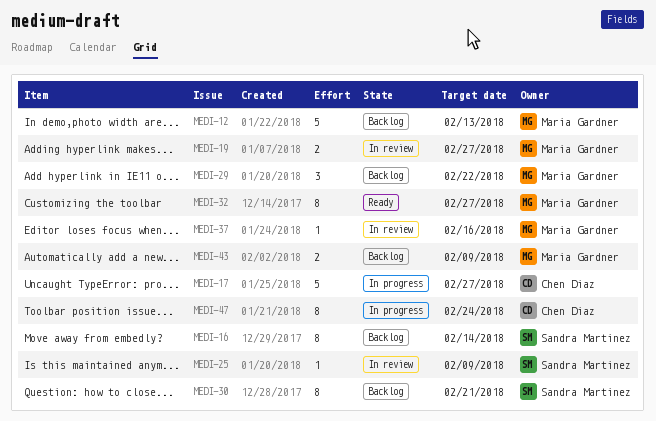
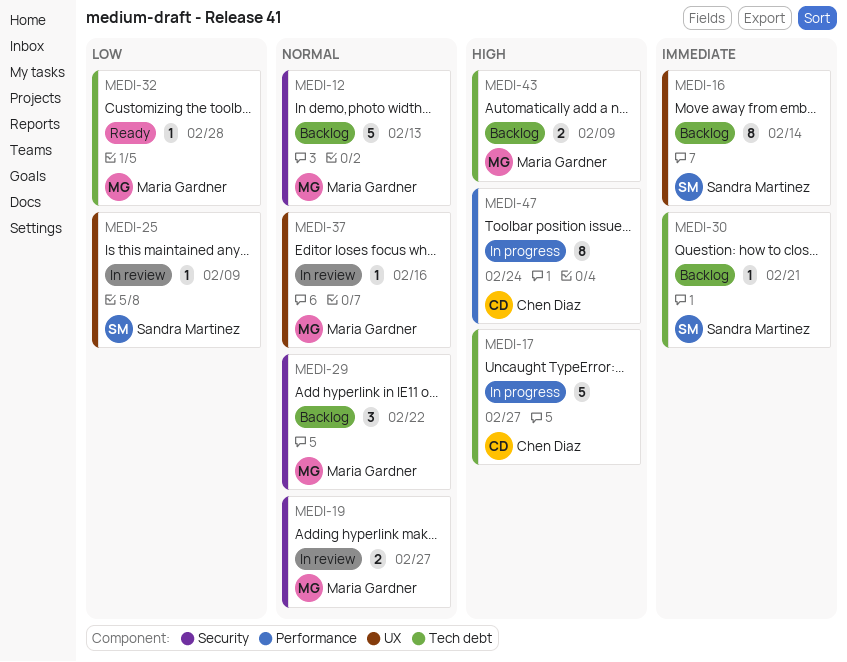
MEDI-30, estimate: 8 -> 1
MEDI-32, estimate: 8 -> 1
MEDI-32, due: Feb 27 -> Feb 28

